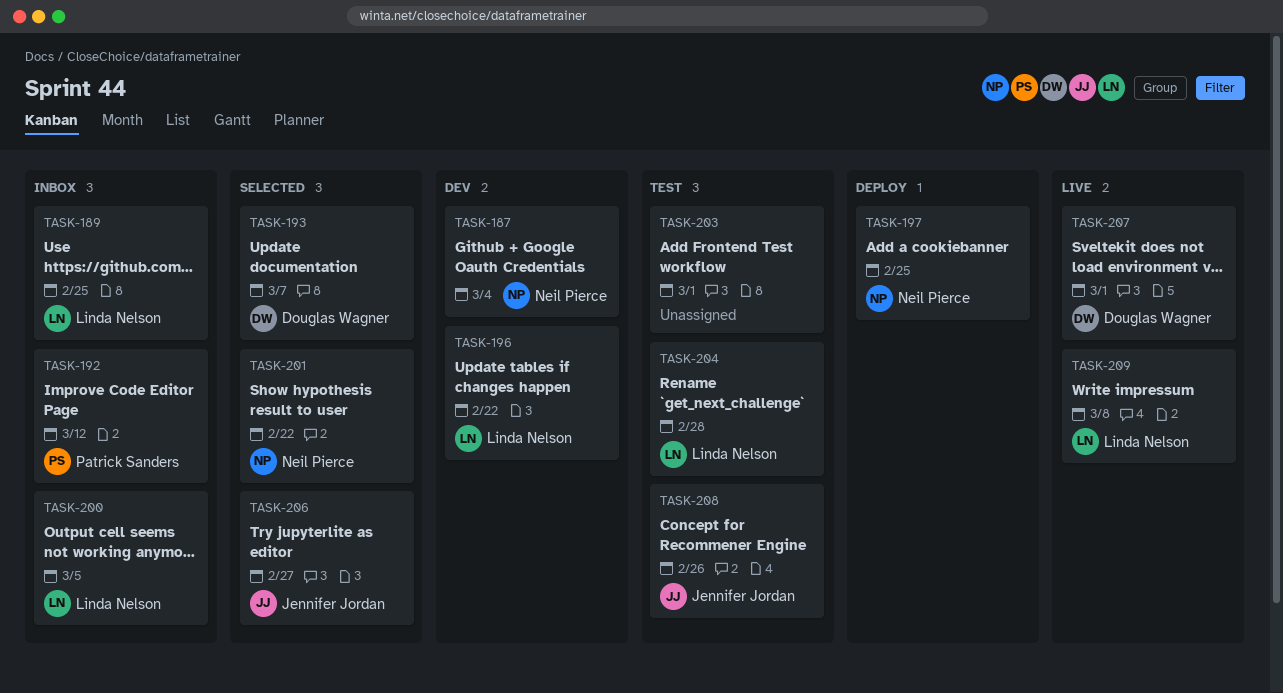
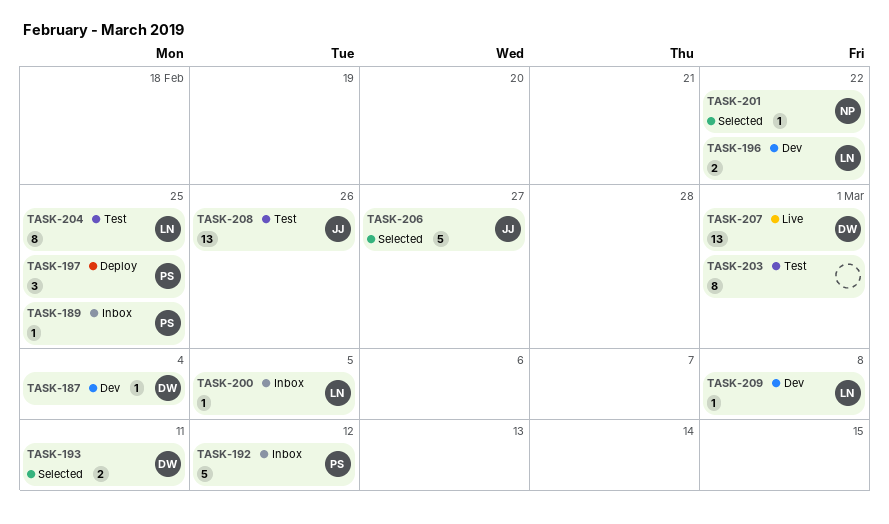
TASK-187, owner: Neil Pierce -> Douglas Wagner
TASK-189, owner: Linda Nelson -> Patrick Sanders
TASK-193, due: Mar 7 -> Mar 11
TASK-197, owner: Neil Pierce -> Patrick Sanders
TASK-204, due: Feb 28 -> Feb 25
TASK-209, status: Live -> Dev

